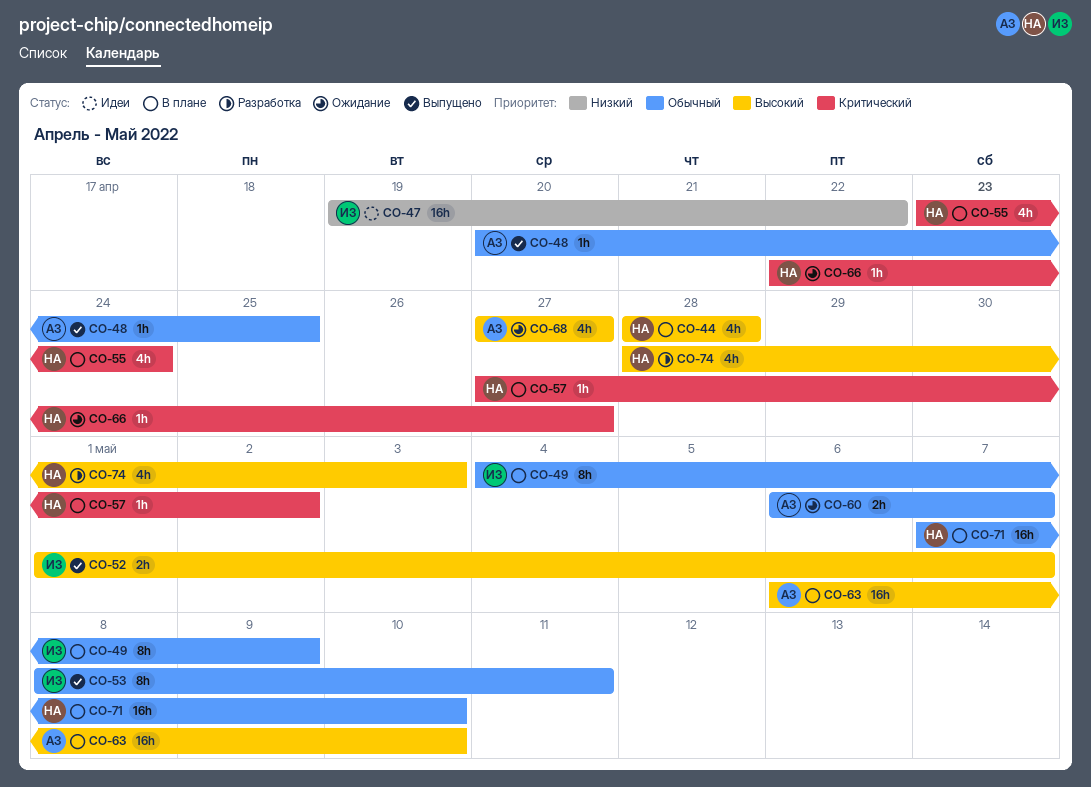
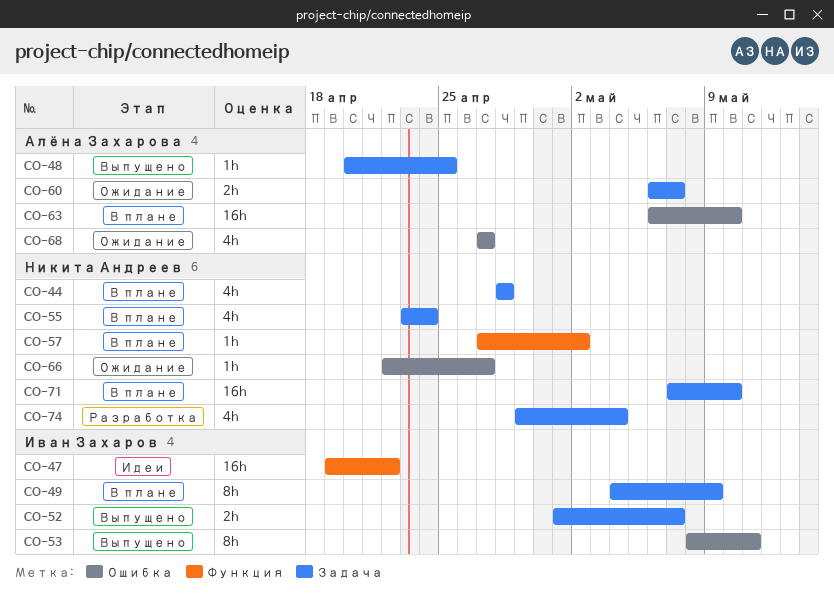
CO-74, start: Apr 28 -> Apr 29
CO-74, due: May 3 -> May 4

